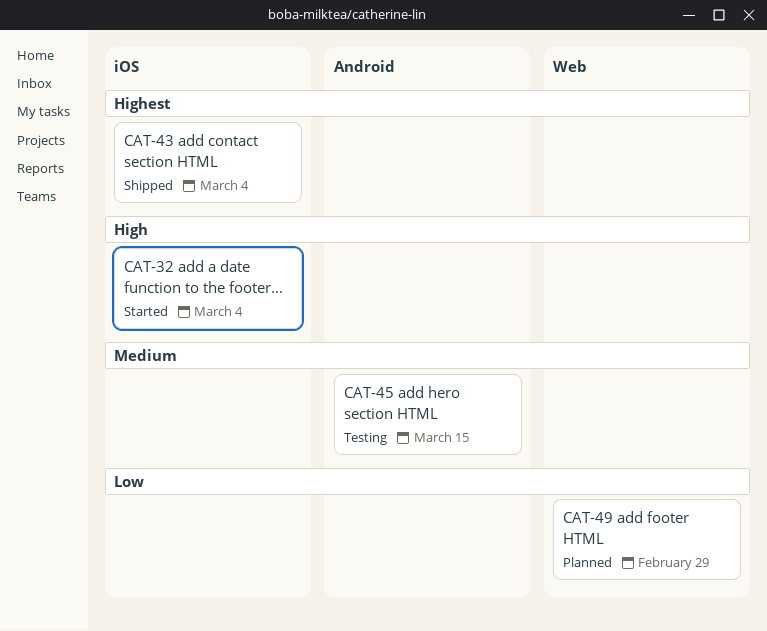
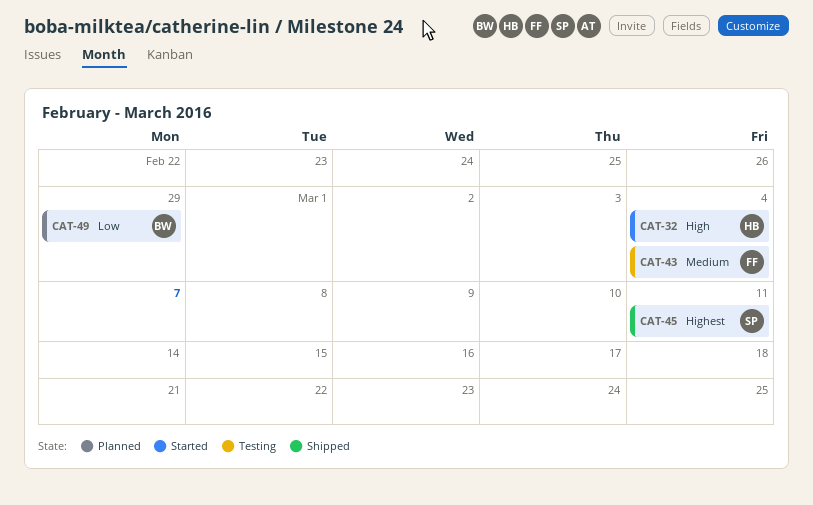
CAT-43, status: Shipped -> Testing
CAT-43, priority: Highest -> Medium
CAT-45, status: Testing -> Shipped
CAT-45, priority: Medium -> Highest
CAT-45, due: Mar 15 -> Mar 11

